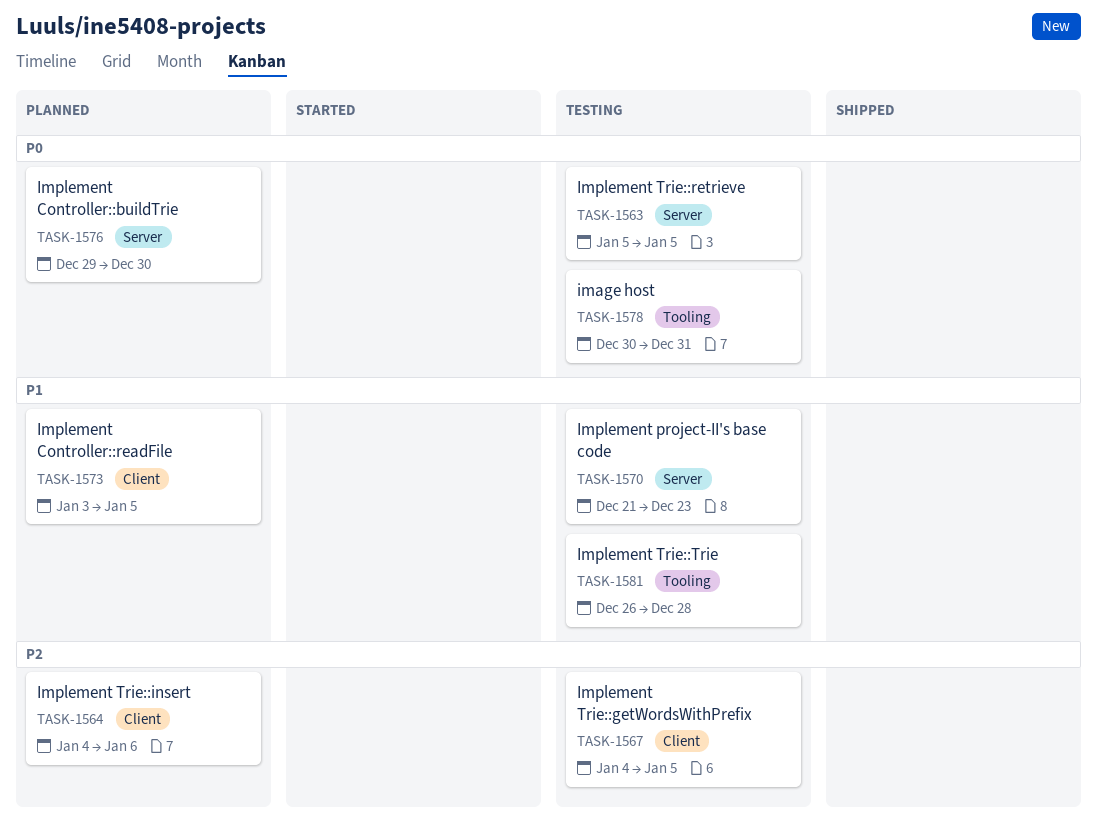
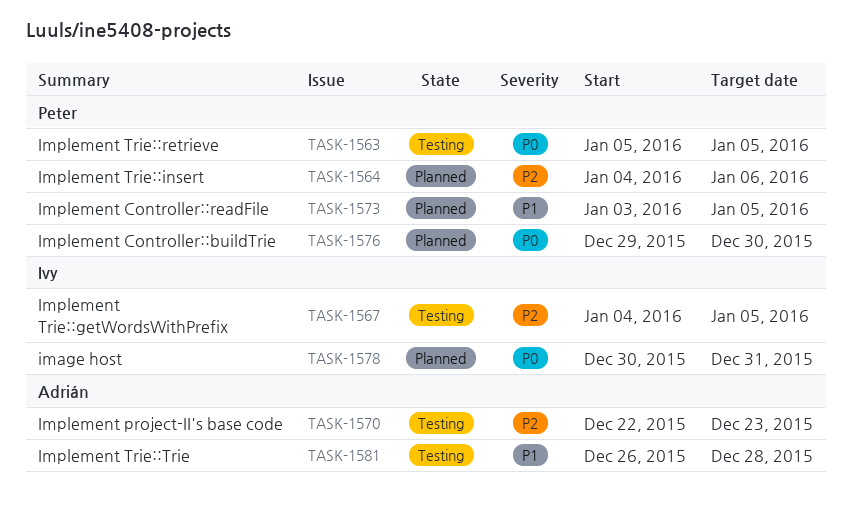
TASK-1570, priority: P1 -> P2
TASK-1570, start: Dec 21 -> Dec 22
TASK-1578, status: Testing -> Planned

